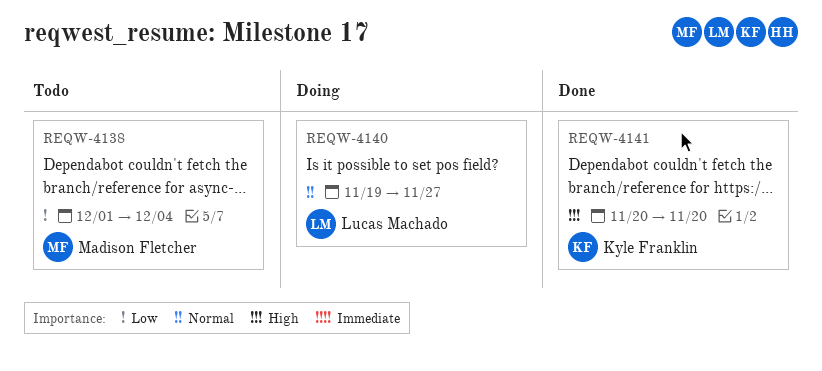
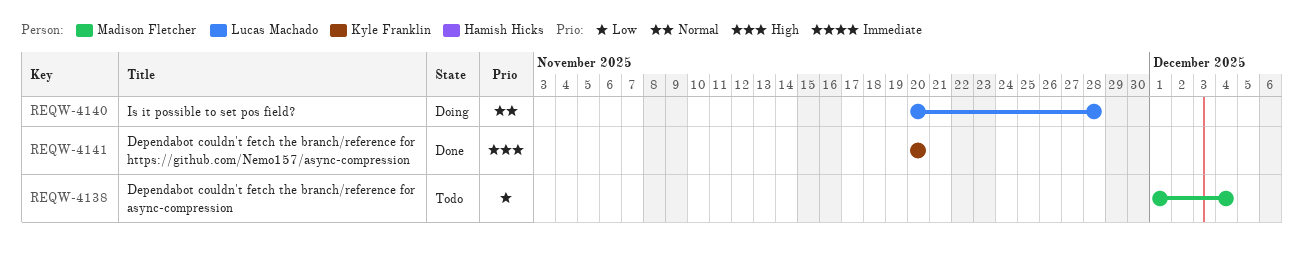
REQW-4140, start: Nov 19 -> Nov 20
REQW-4140, due: Nov 27 -> Nov 28

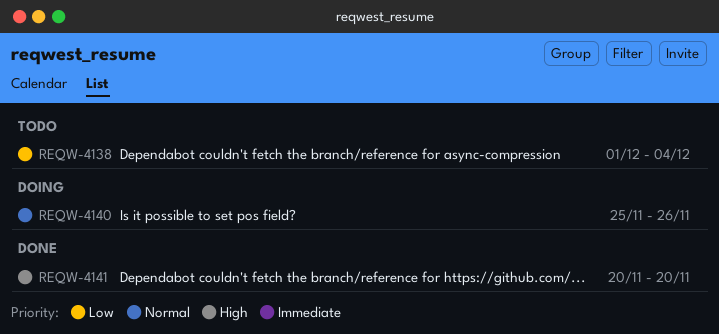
REQW-4140, start: Nov 20 -> Nov 25
REQW-4140, due: Nov 28 -> Nov 26

